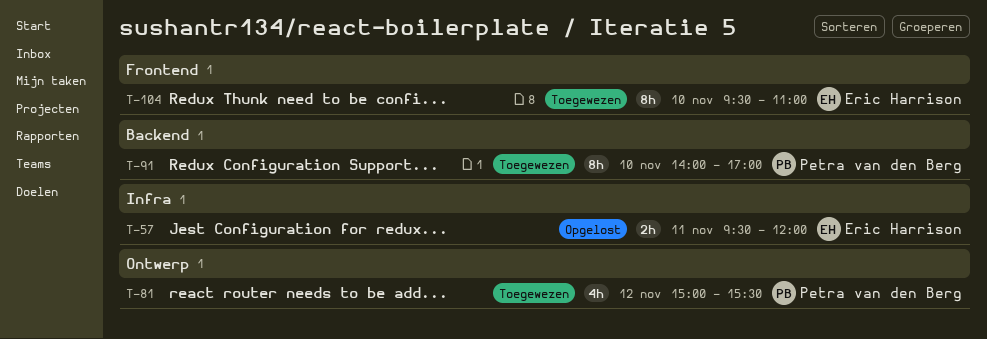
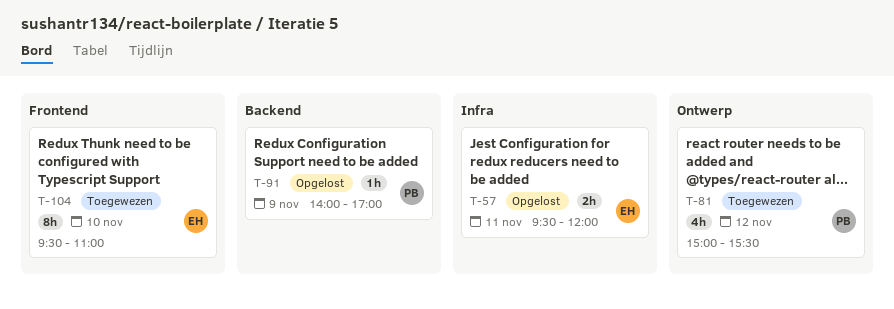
T-91, status: Toegewezen -> Opgelost
T-91, estimate: 8h -> 1h
T-91, day: Nov 10 -> Nov 9

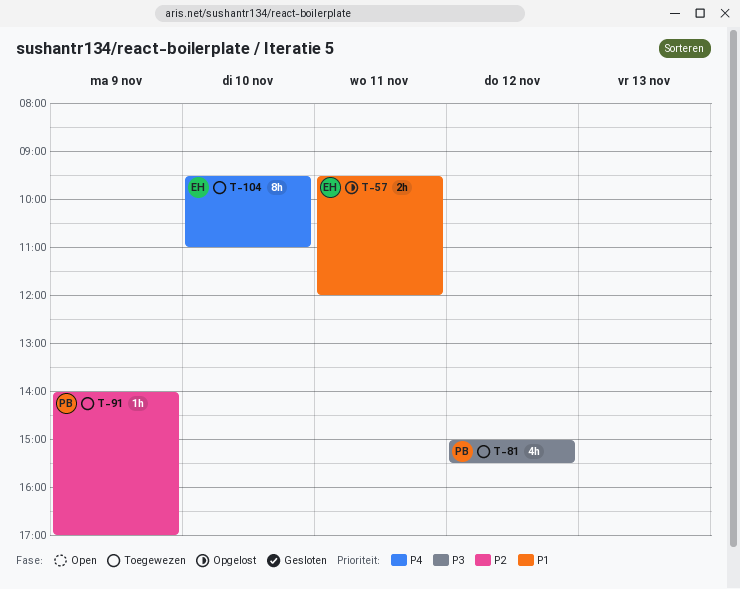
T-91, status: Opgelost -> Toegewezen

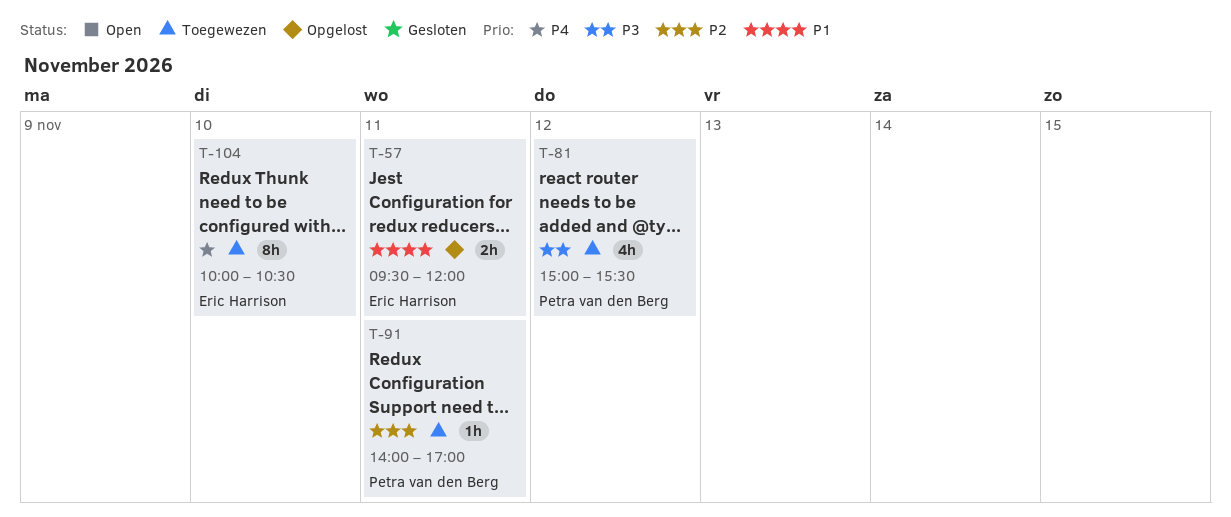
T-91, day: Nov 9 -> Nov 11
T-104, begins: 09:30 -> 10:00
T-104, ends: 11:00 -> 10:30

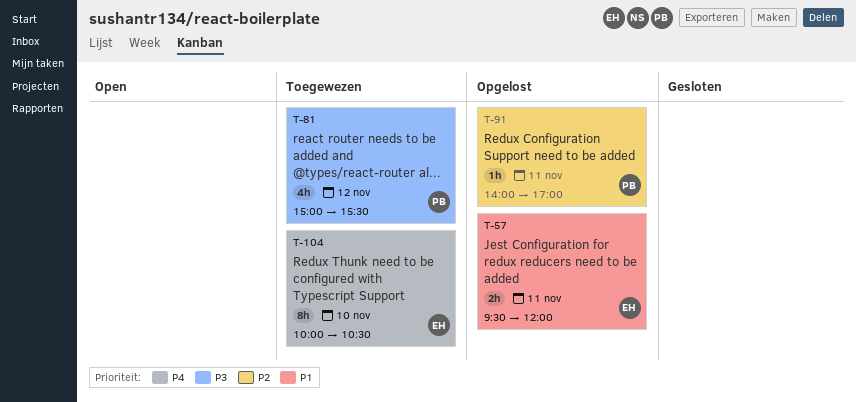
T-91, status: Toegewezen -> Opgelost

